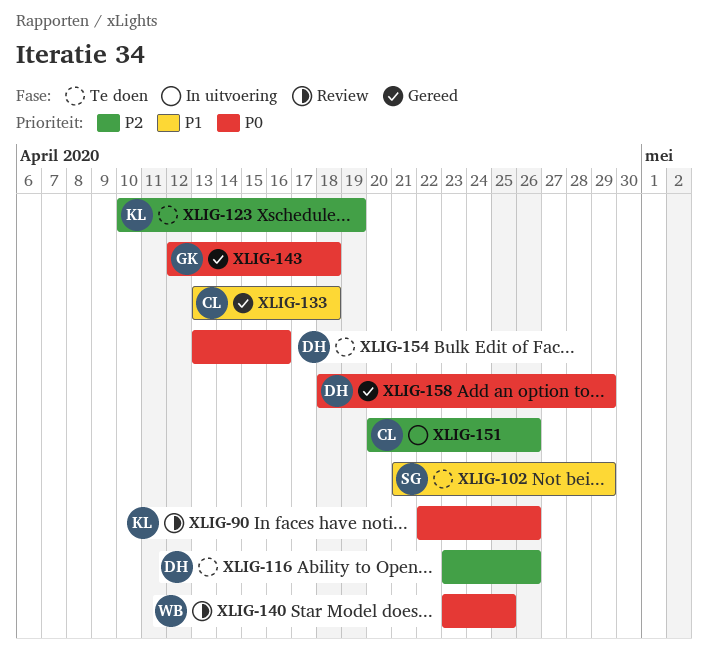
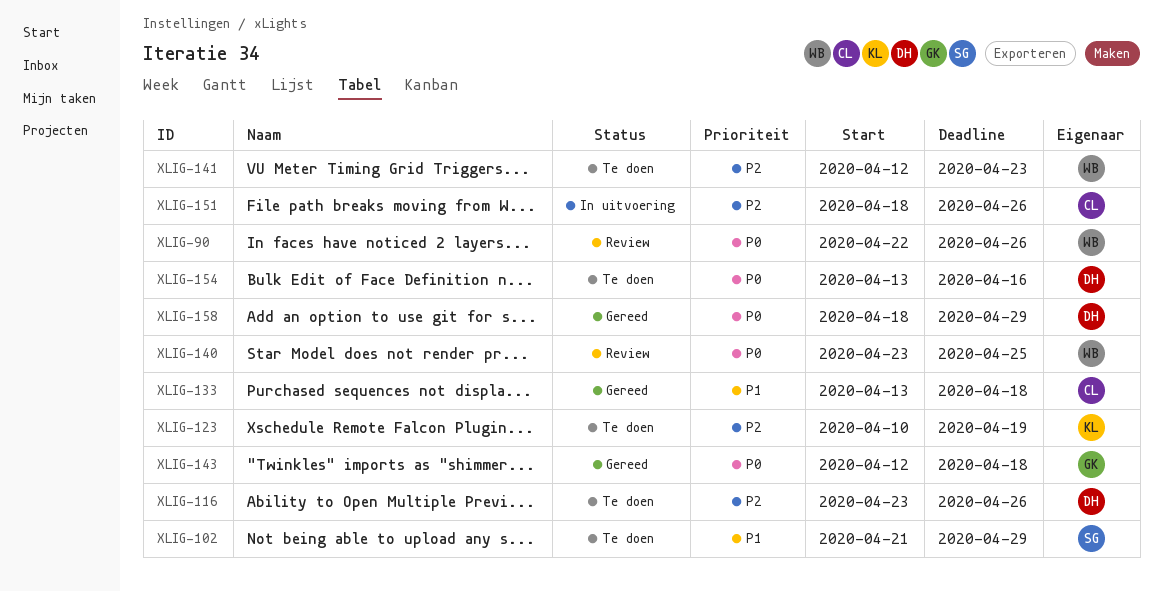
XLIG-90, owner: KL -> WB
XLIG-141: none -> present
XLIG-151, start: Apr 20 -> Apr 18

